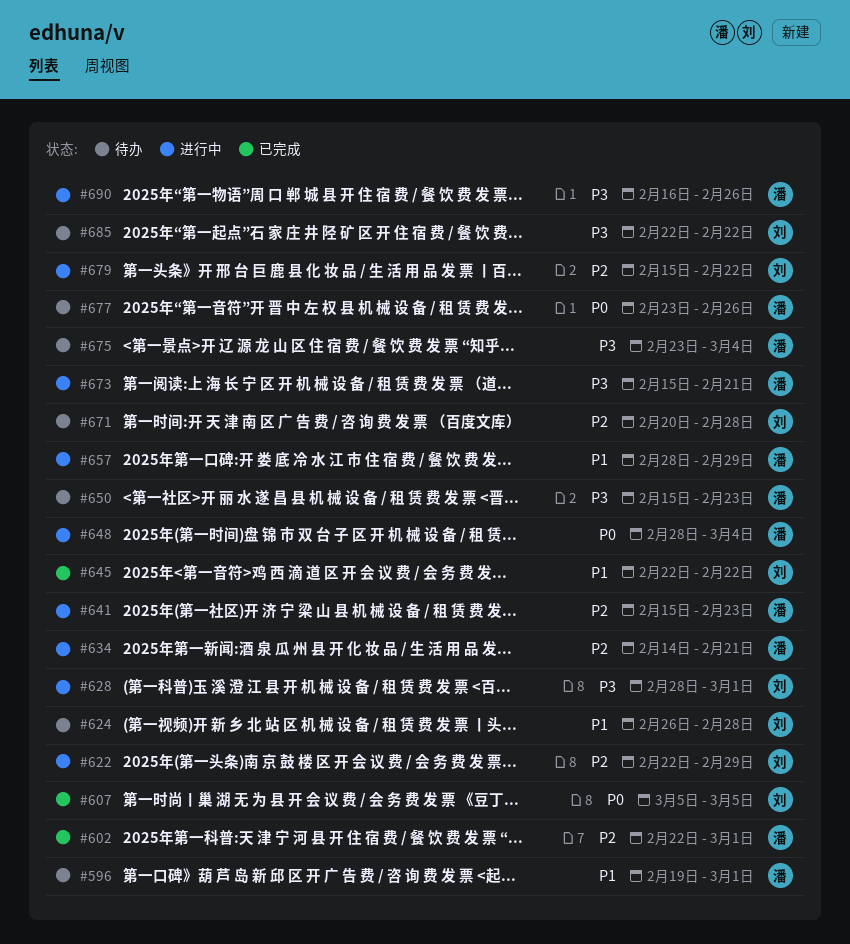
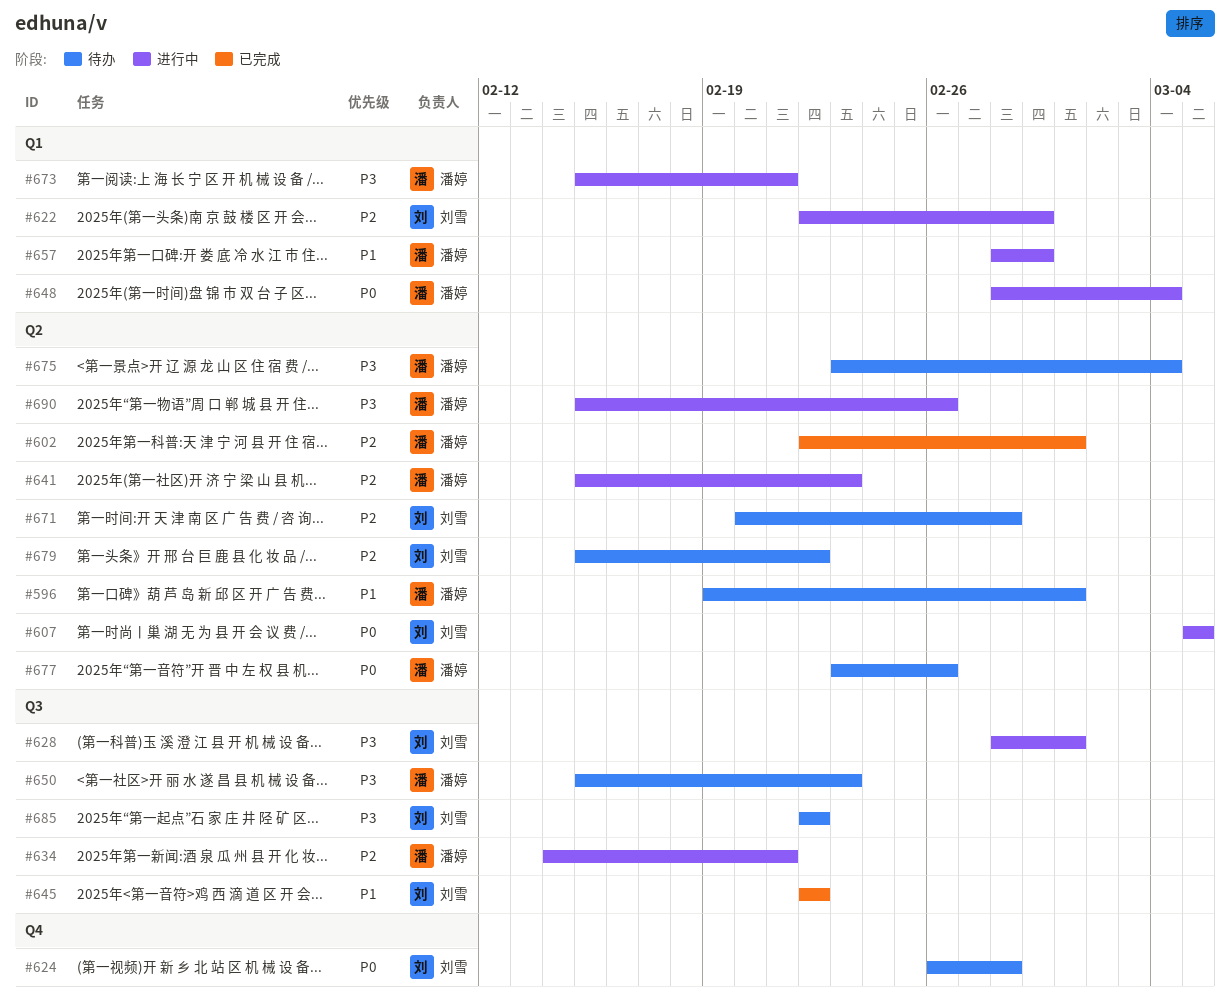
#607, status: 已完成 -> 进行中
#624, priority: P1 -> P0
#679, status: 进行中 -> 待办
#690, start: Feb 16 -> Feb 15

